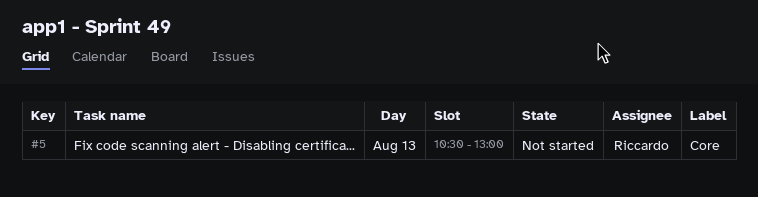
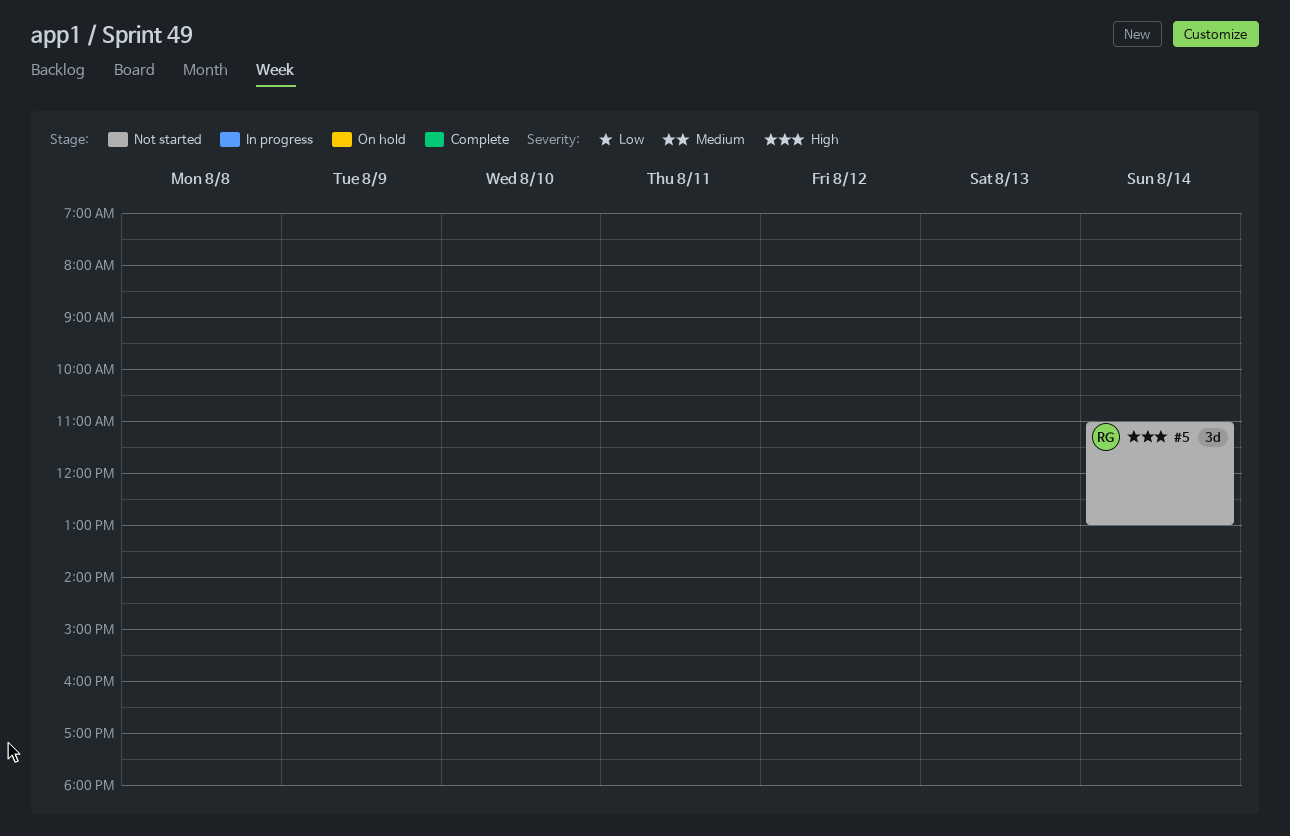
#5, day: Aug 13 -> Aug 14
#5, begins: 10:30 -> 11:00

